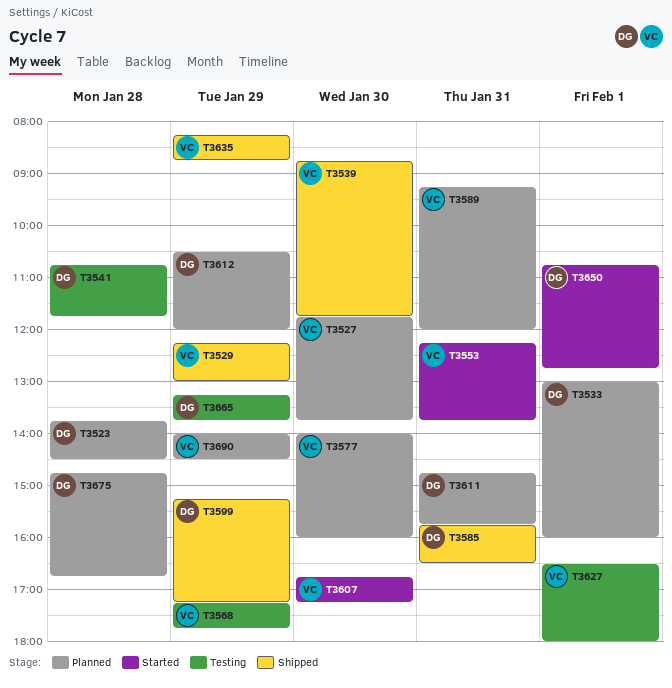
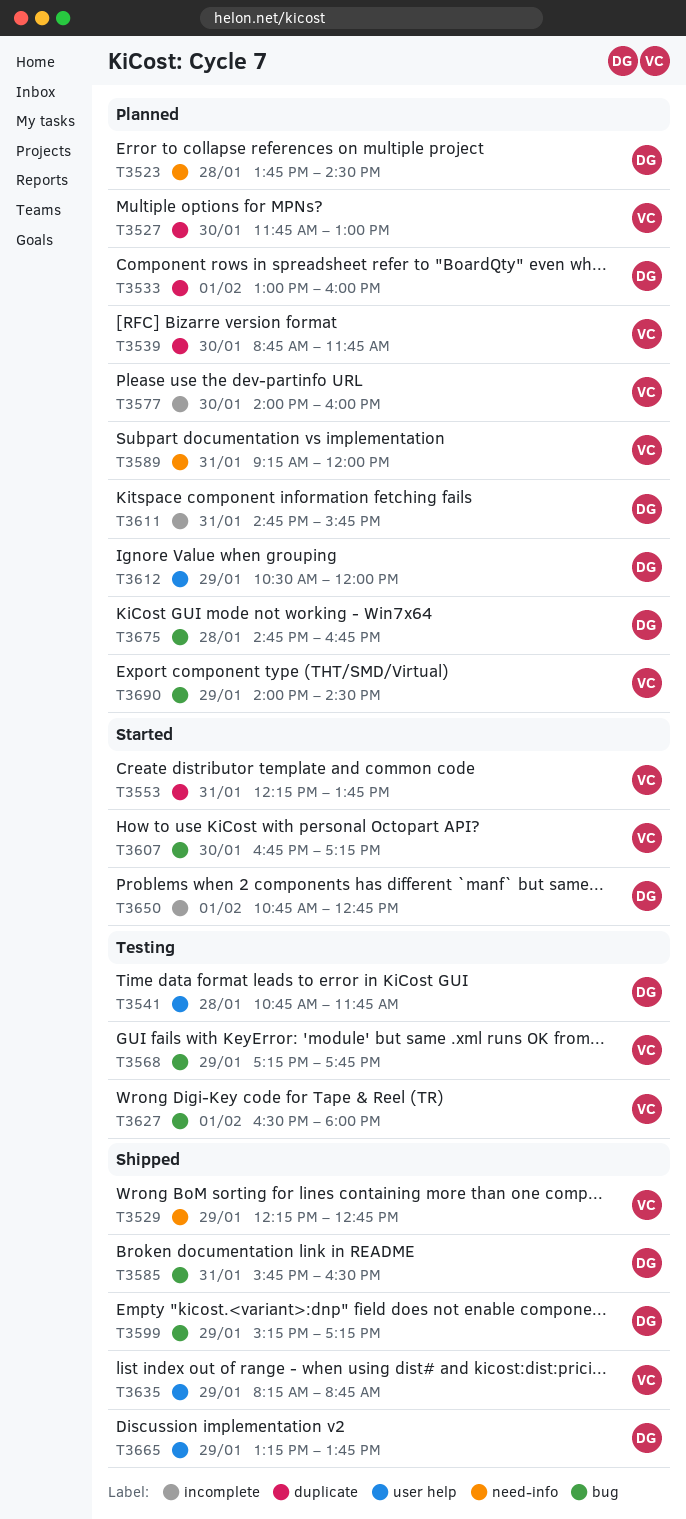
T3527, ends: 13:45 -> 13:00
T3529, ends: 13:00 -> 12:45
T3539, status: Shipped -> Planned
T3665, status: Testing -> Shipped

